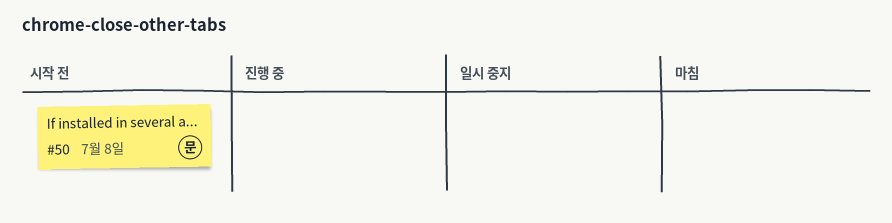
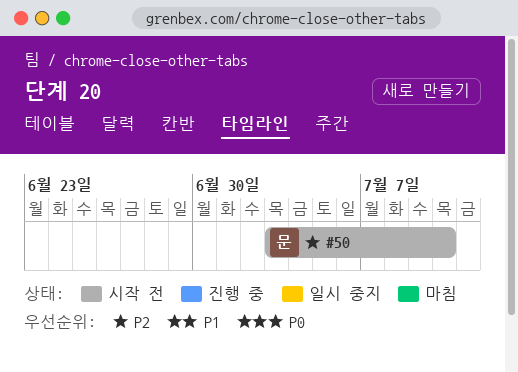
#50, due: Jul 8 -> Jul 10

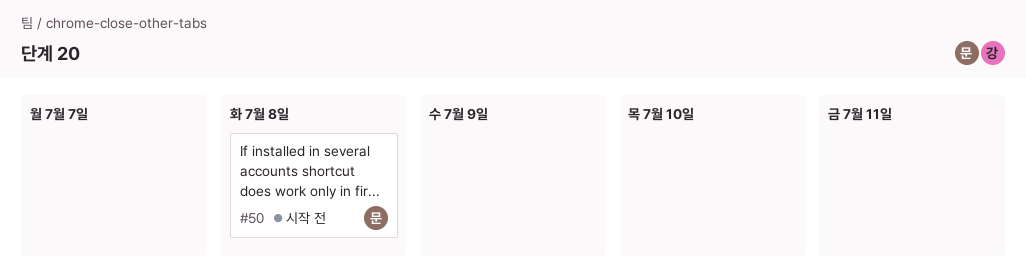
#50, due: Jul 10 -> Jul 8

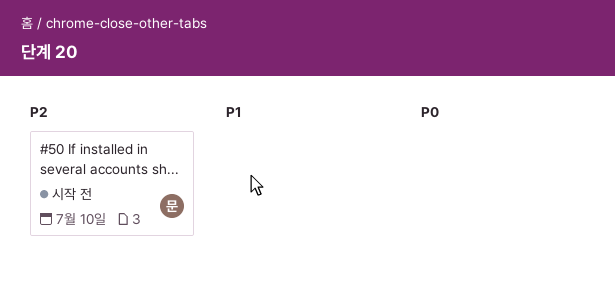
#50, due: Jul 8 -> Jul 10

